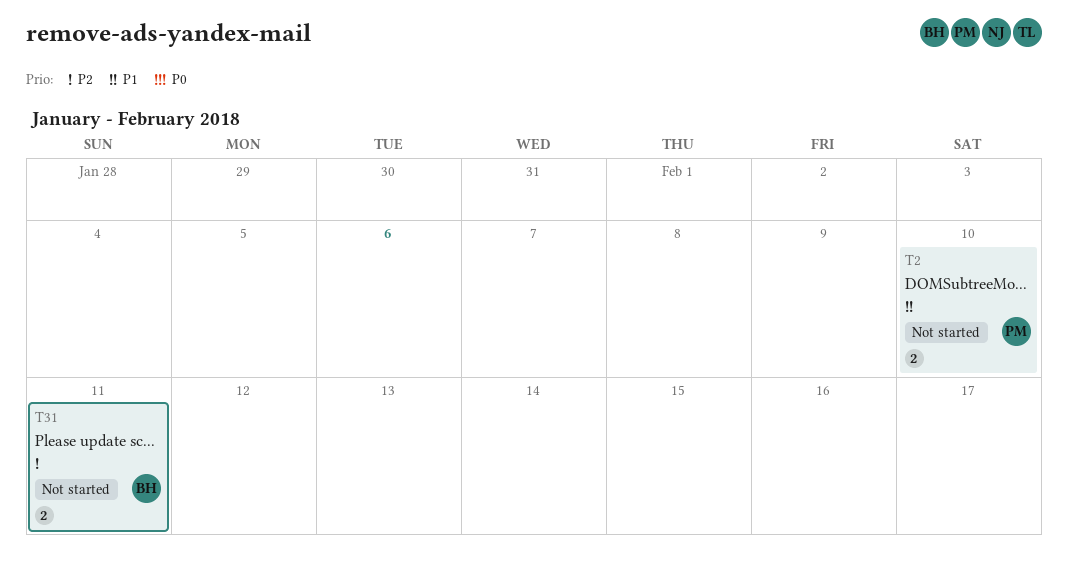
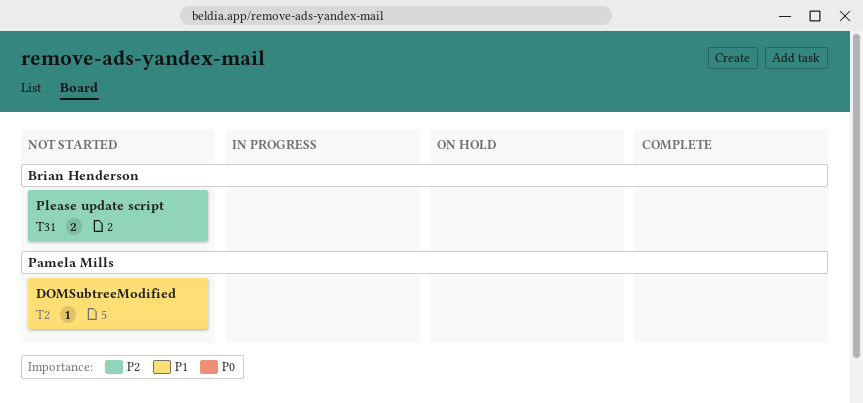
T2, estimate: 2 -> 1

